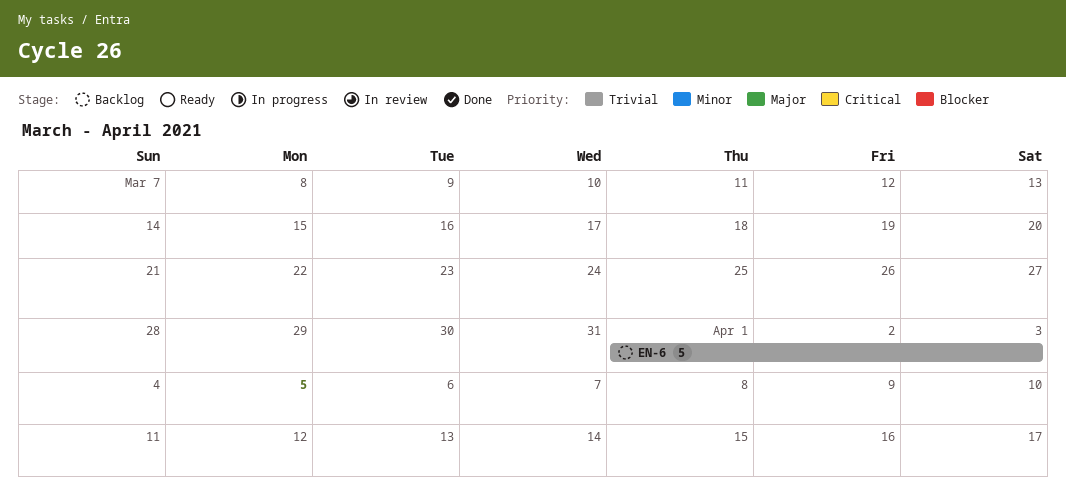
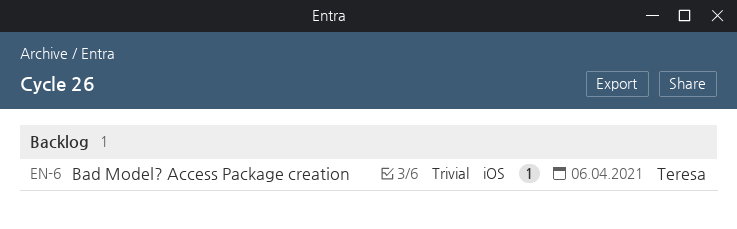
EN-6, estimate: 5 -> 1
EN-6, due: Apr 3 -> Apr 6

